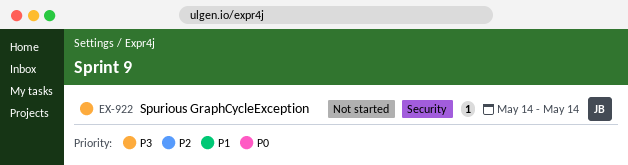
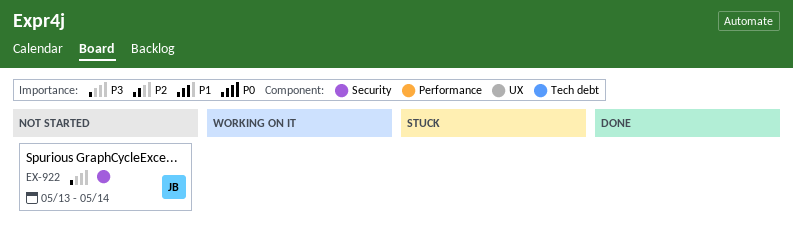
EX-922, start: May 14 -> May 13

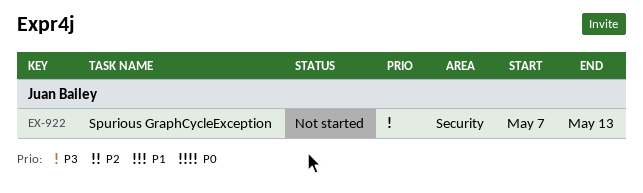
EX-922, start: May 13 -> May 7
EX-922, due: May 14 -> May 13

